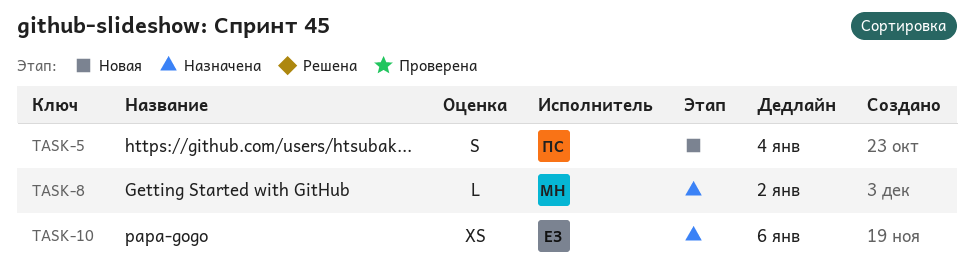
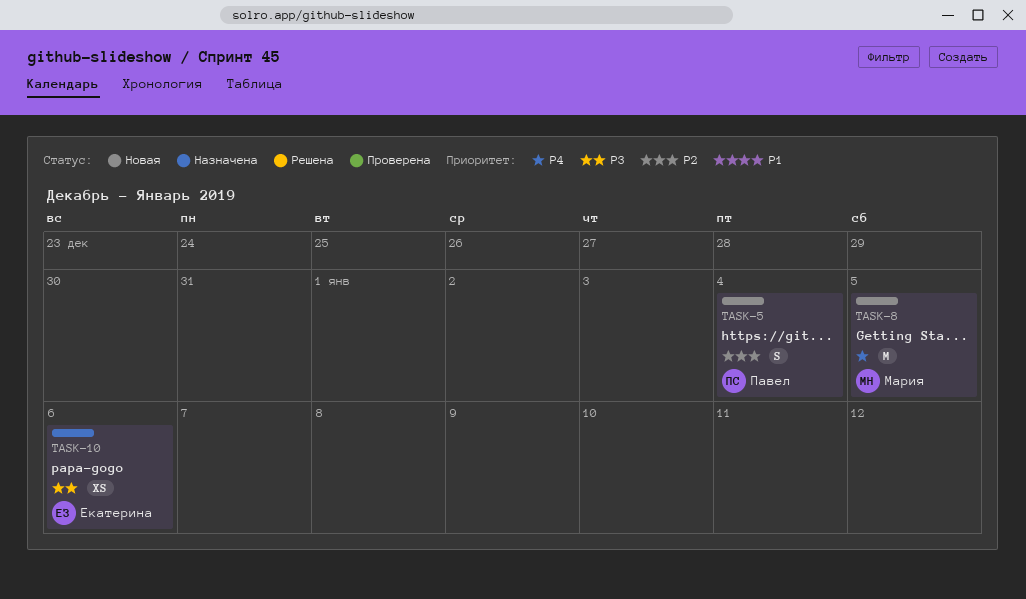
TASK-8, status: Назначена -> Новая
TASK-8, estimate: L -> M
TASK-8, due: Jan 2 -> Jan 5

